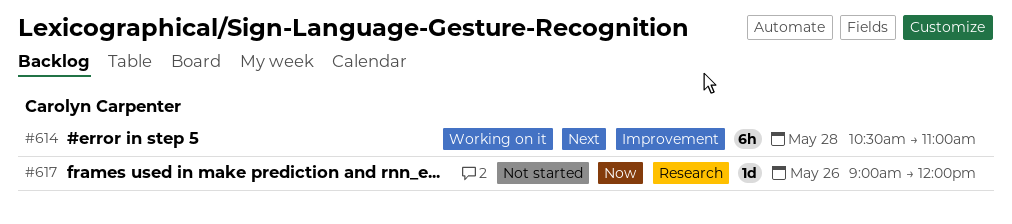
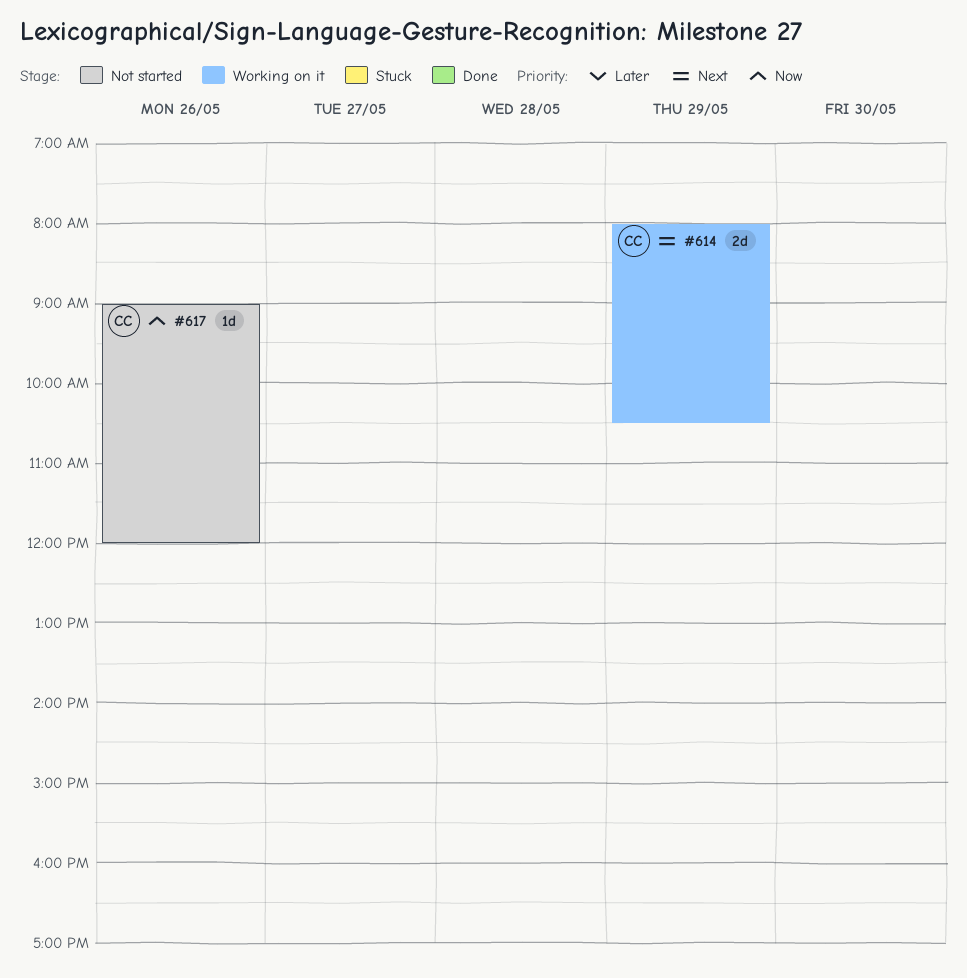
#614, estimate: 6h -> 2d
#614, day: May 28 -> May 29
#614, begins: 10:30 -> 08:00
#614, ends: 11:00 -> 10:30

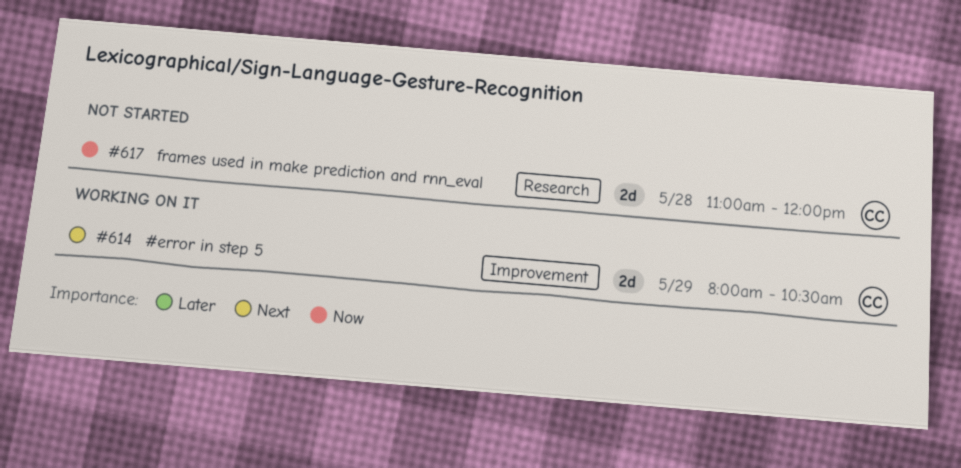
#617, estimate: 1d -> 2d
#617, day: May 26 -> May 28
#617, begins: 09:00 -> 11:00

